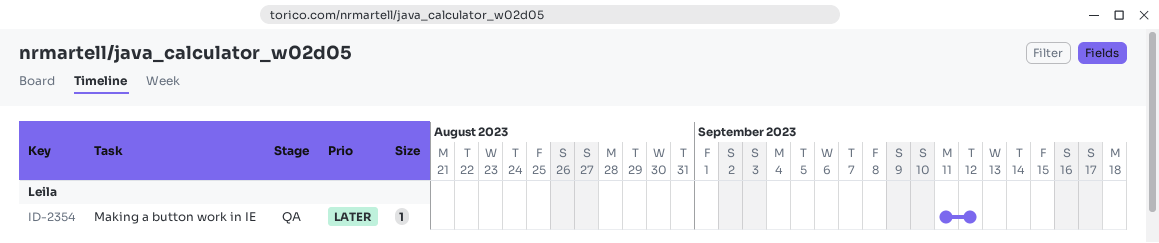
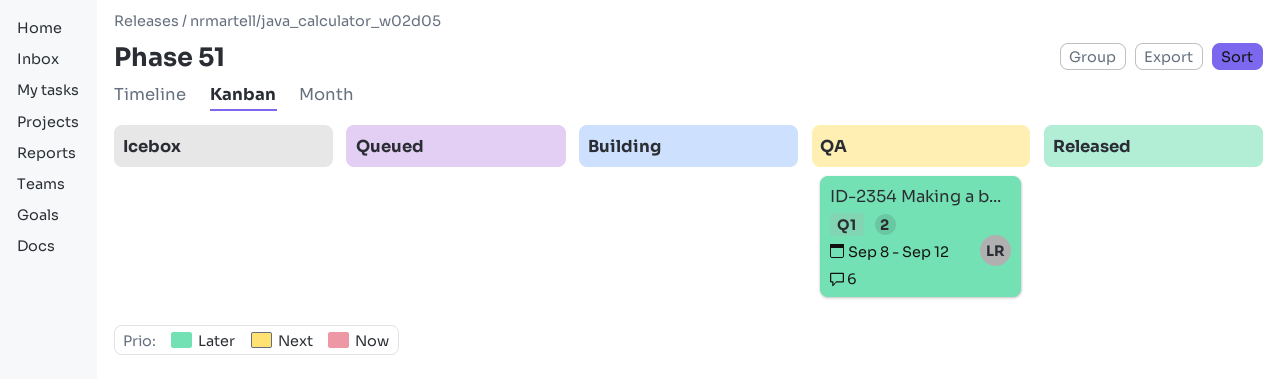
ID-2354, estimate: 1 -> 2
ID-2354, start: Sep 11 -> Sep 8

